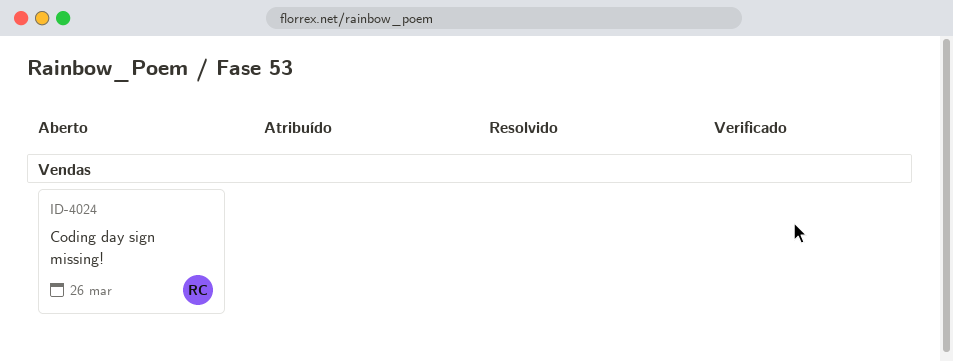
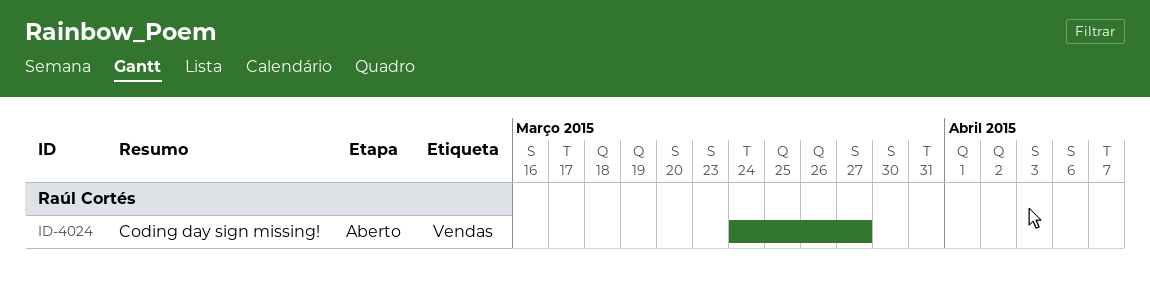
ID-4024, due: Mar 26 -> Mar 27

